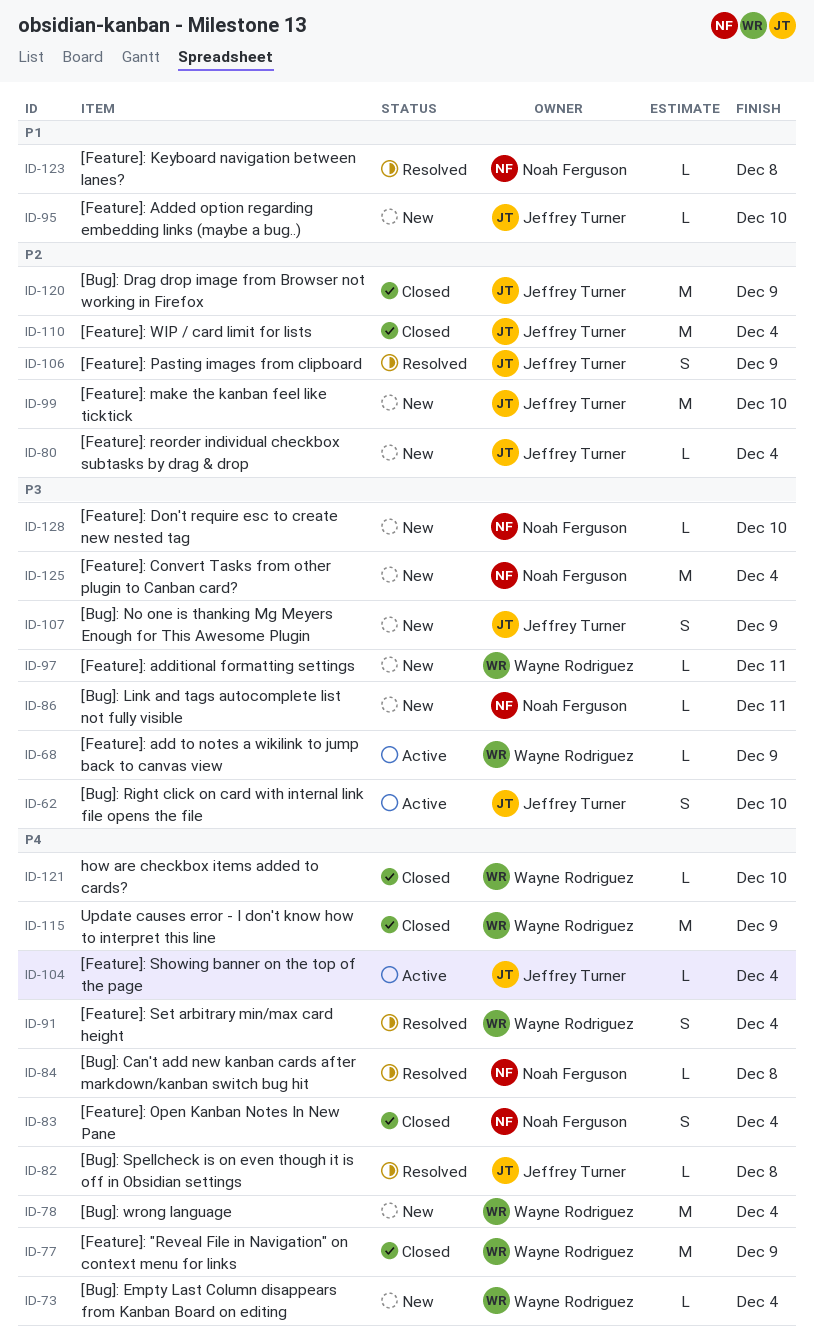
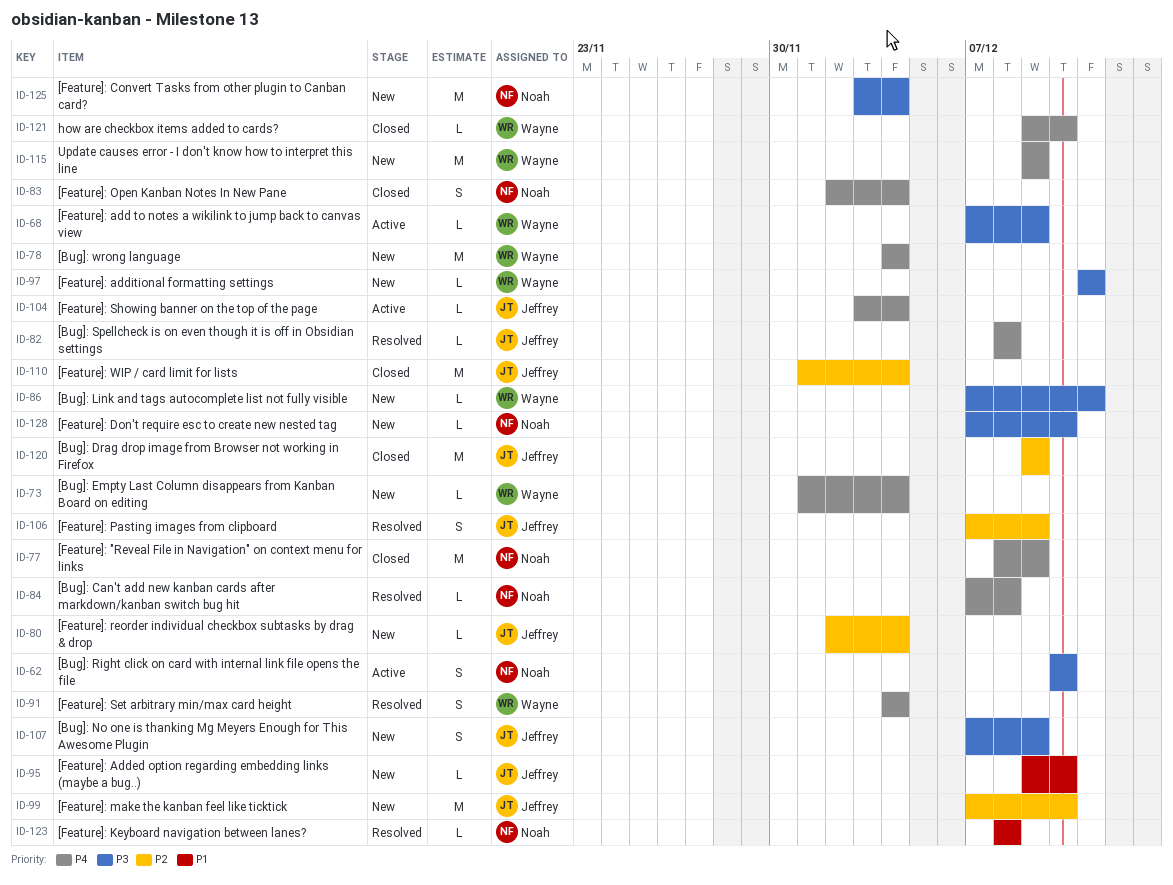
ID-62, owner: Jeffrey Turner -> Noah Ferguson
ID-77, owner: Wayne Rodriguez -> Noah Ferguson
ID-86, owner: Noah Ferguson -> Wayne Rodriguez
ID-115, status: Closed -> New

